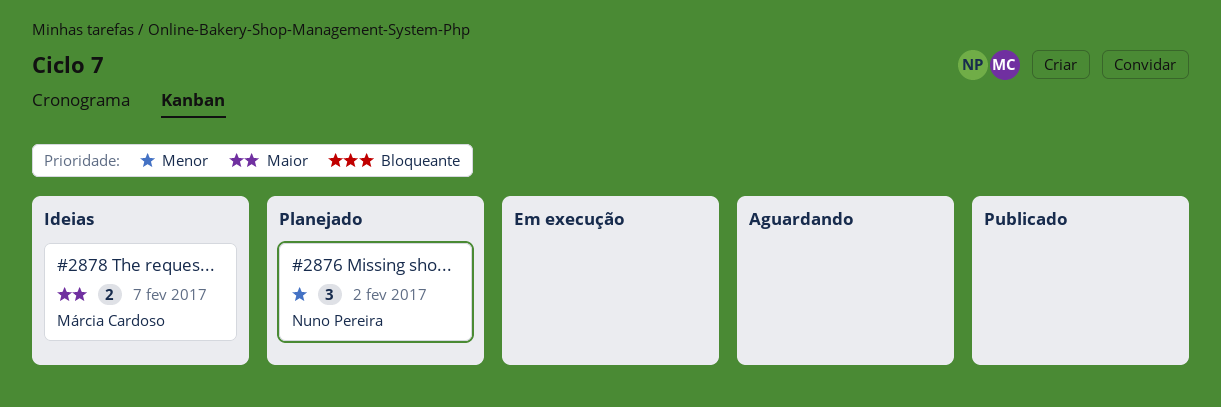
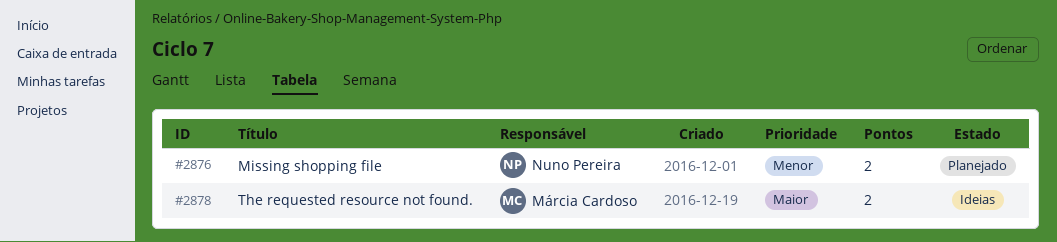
#2876, estimate: 3 -> 2

